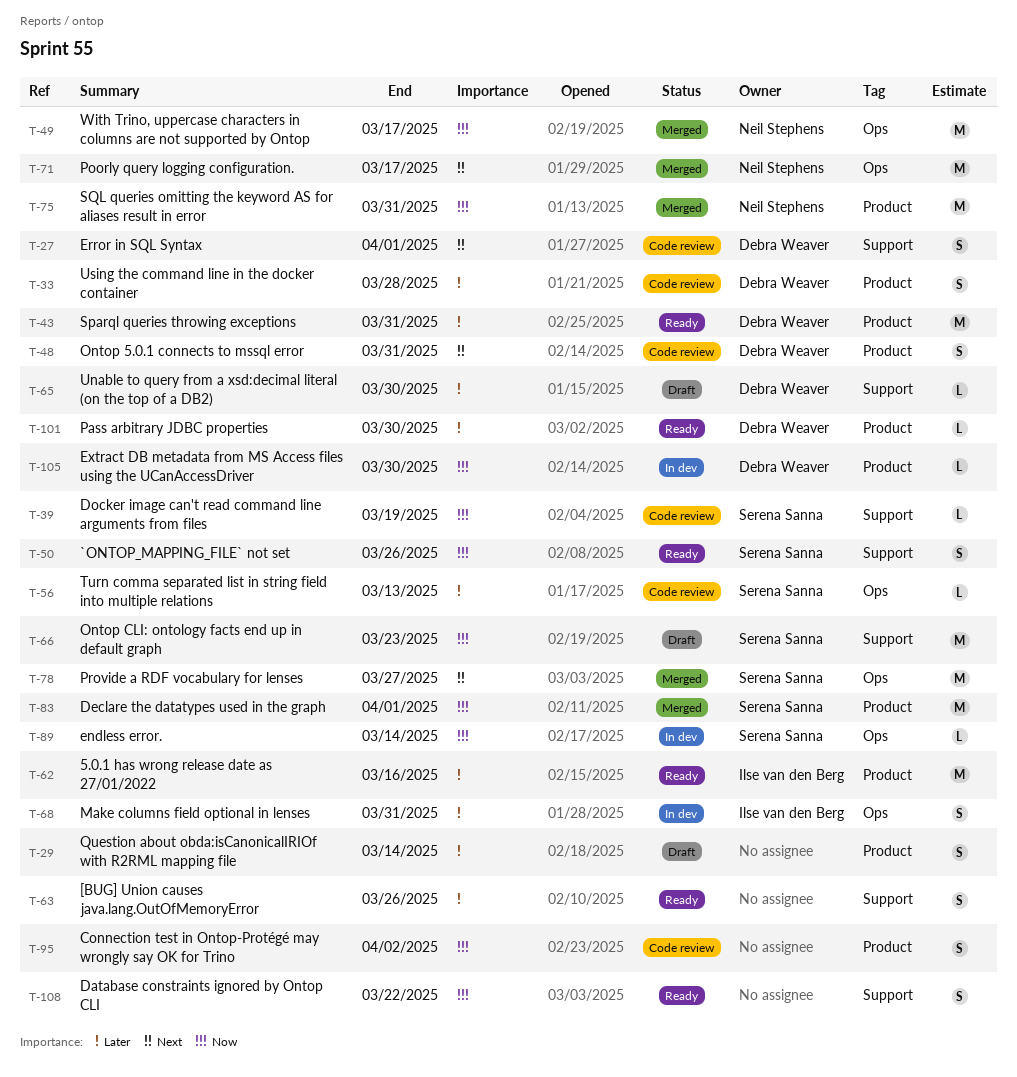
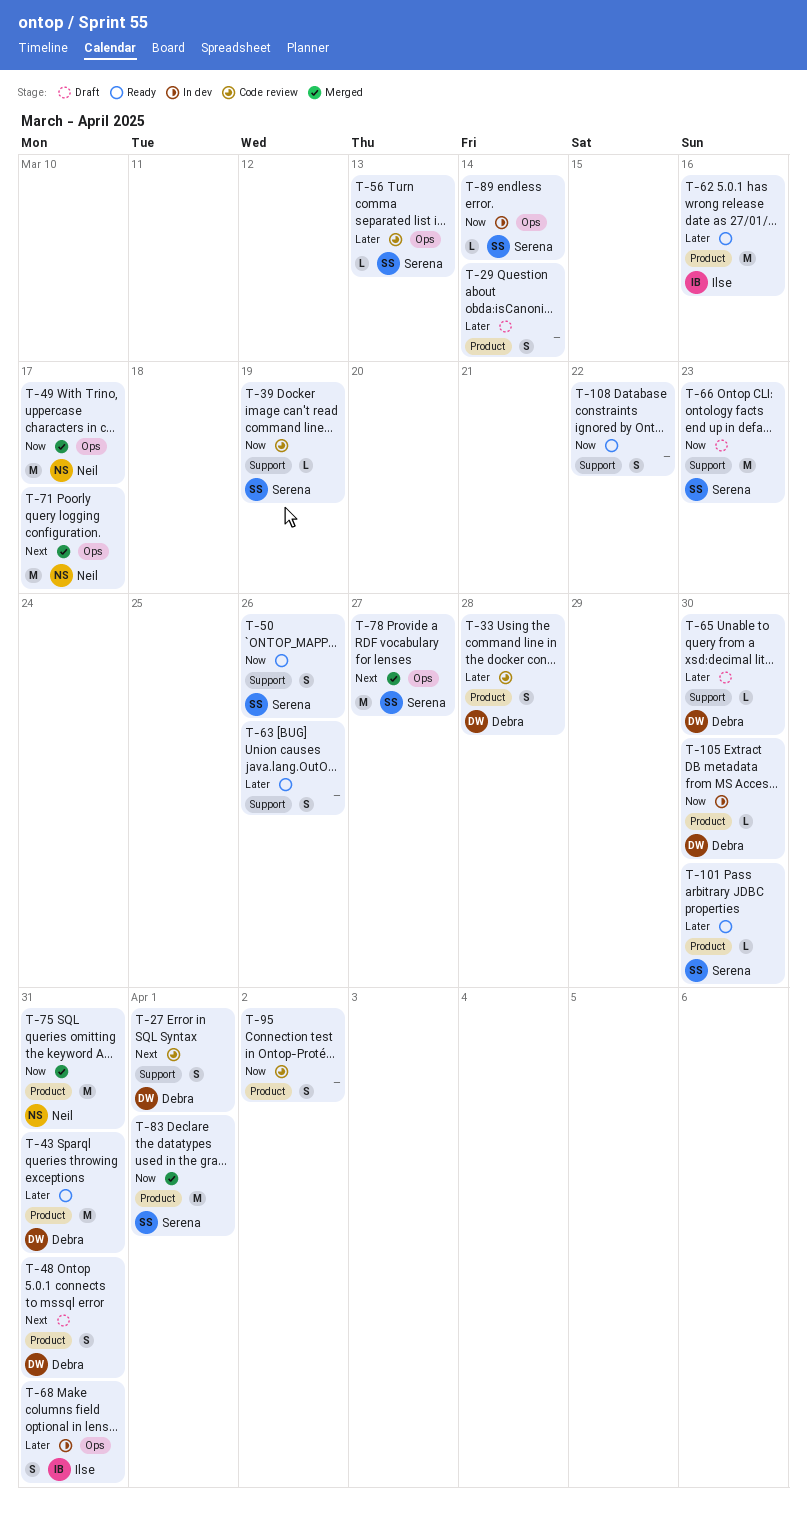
T-48, status: Code review -> Draft
T-101, owner: Debra Weaver -> Serena Sanna

